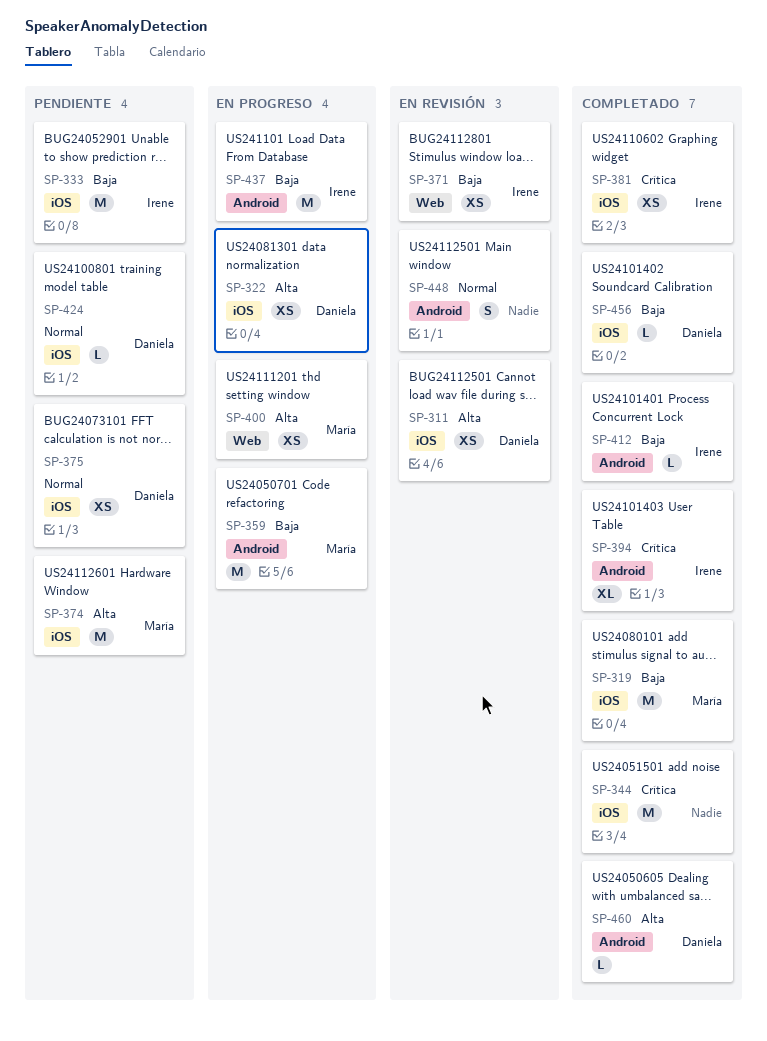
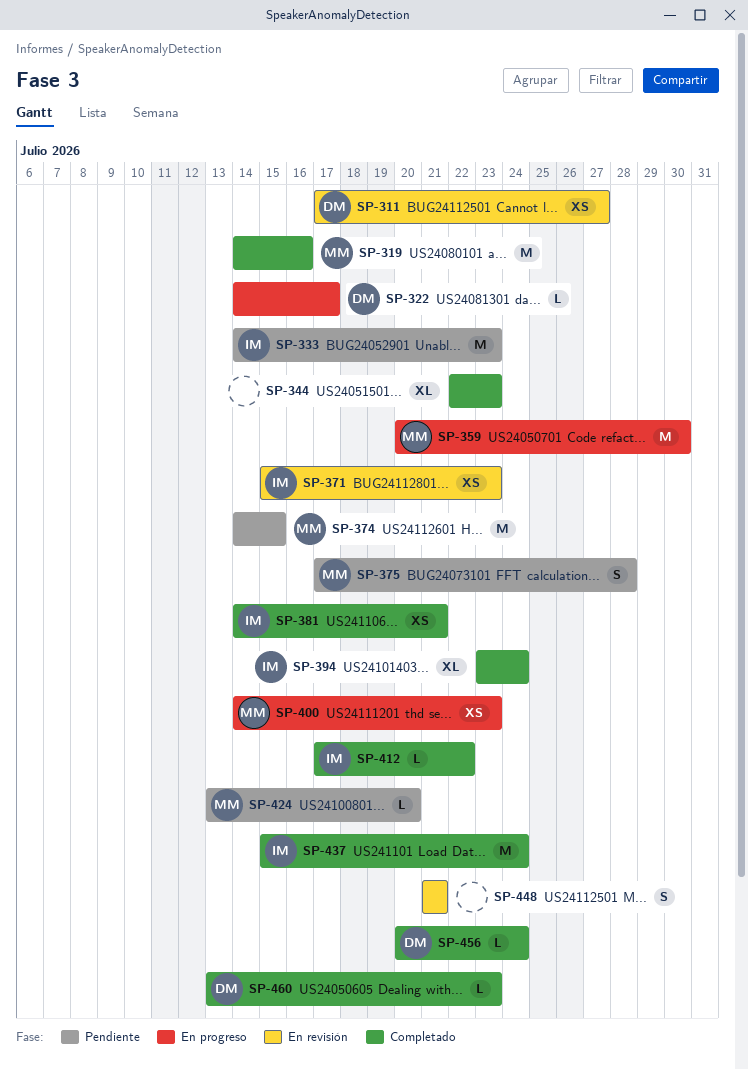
SP-322, estimate: XS -> L
SP-344, estimate: M -> XL
SP-375, owner: Daniela -> María
SP-375, estimate: XS -> S
SP-424, owner: Daniela -> María
SP-437, status: En progreso -> Completado

